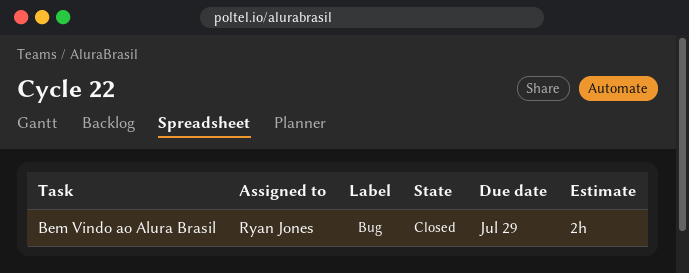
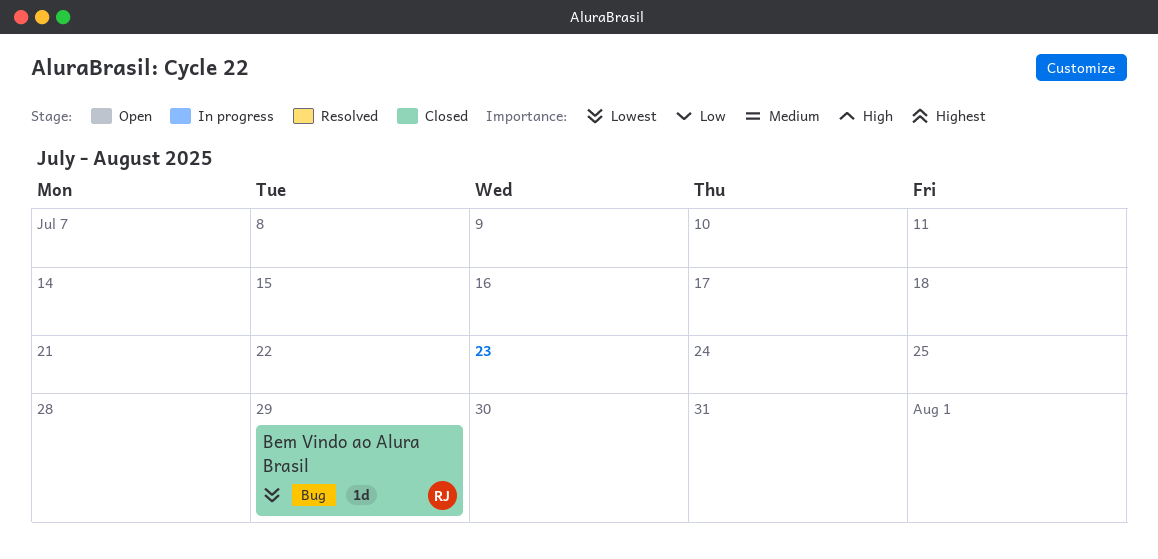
Bem Vindo ao Alura Brasil, estimate: 2h -> 1d

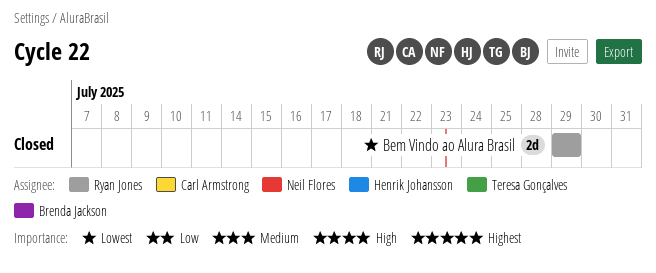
Bem Vindo ao Alura Brasil, estimate: 1d -> 2d

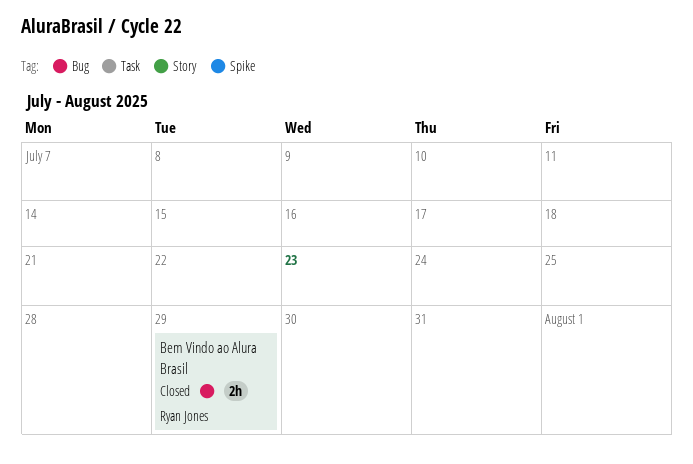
Bem Vindo ao Alura Brasil, estimate: 2d -> 2h

